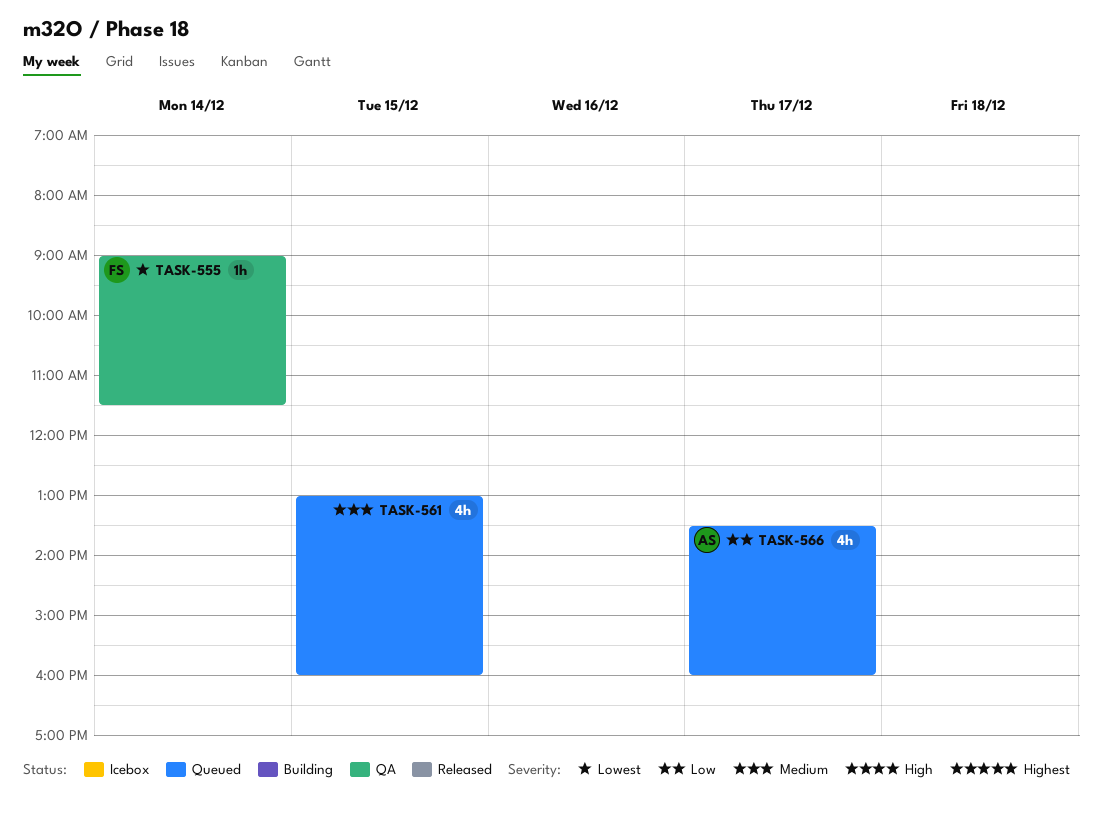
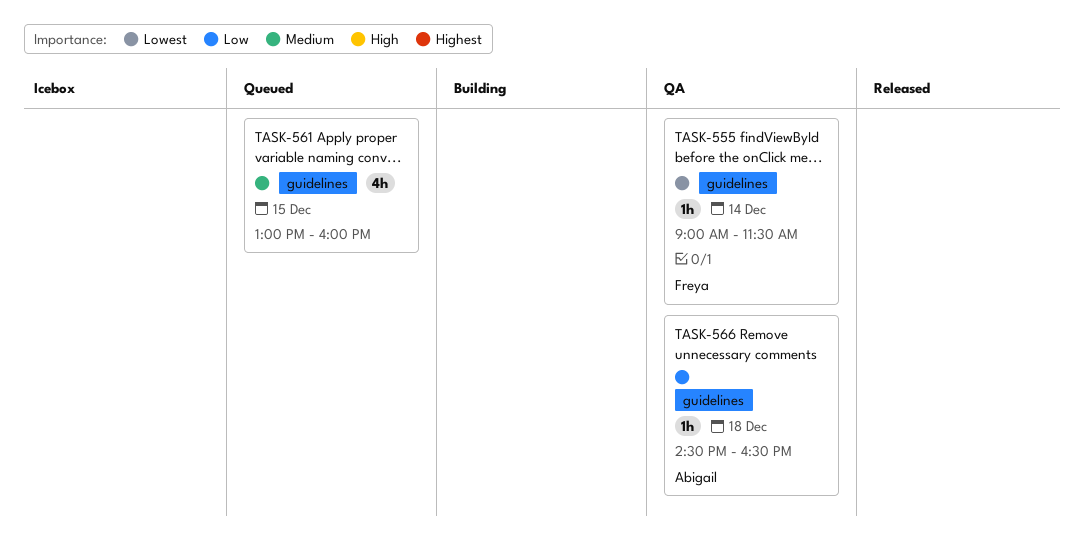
TASK-566, status: Queued -> QA
TASK-566, estimate: 4h -> 1h
TASK-566, day: Dec 17 -> Dec 18
TASK-566, begins: 13:30 -> 14:30
TASK-566, ends: 16:00 -> 16:30

